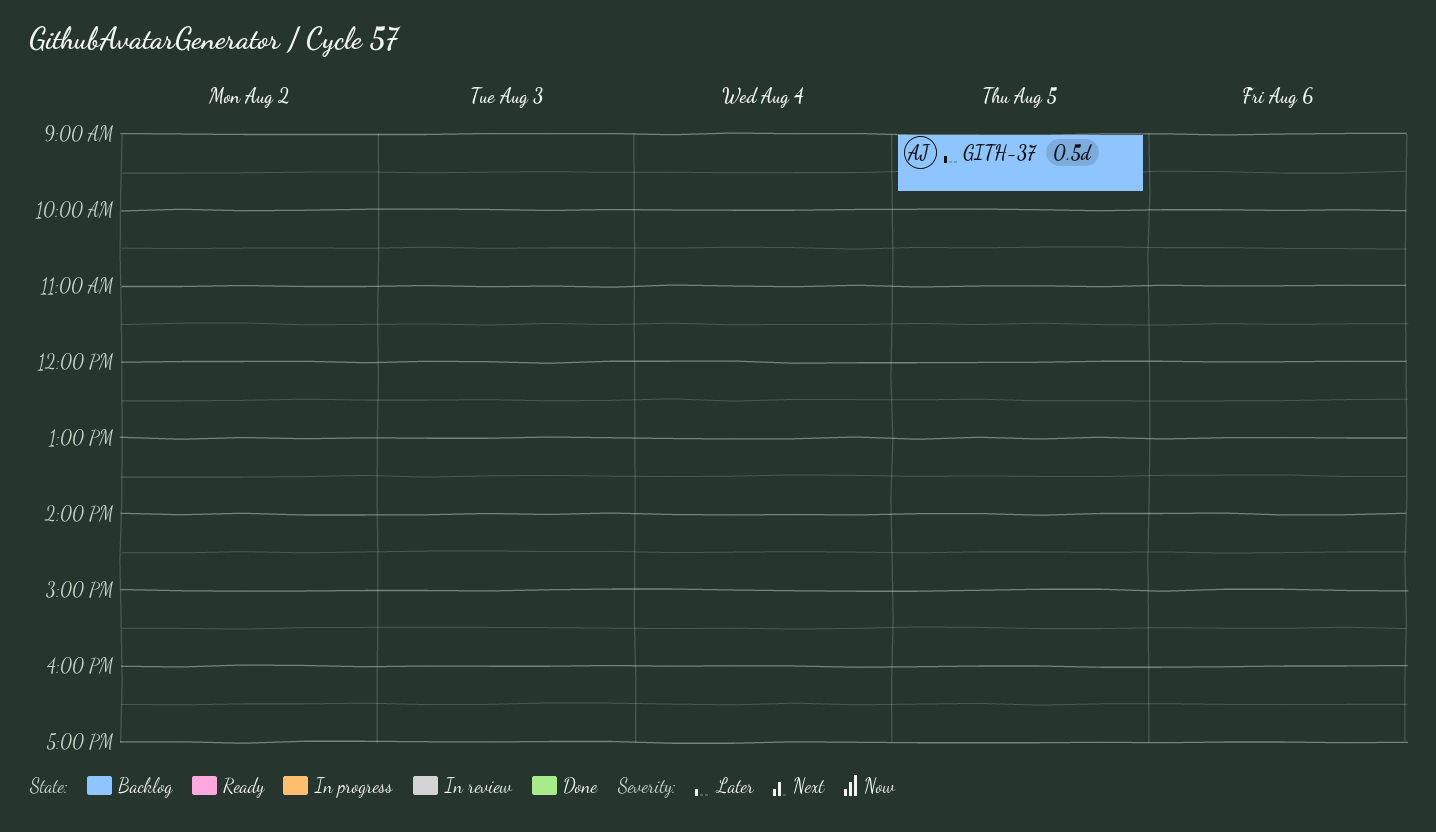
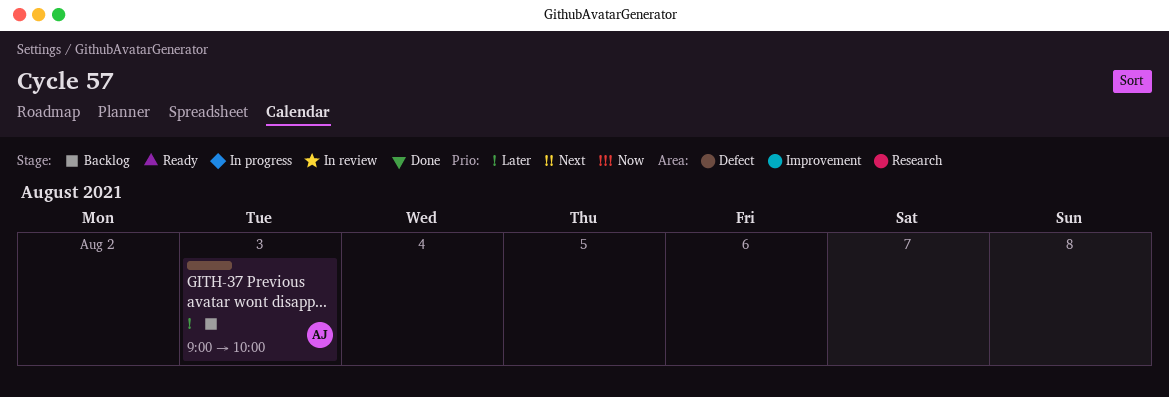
GITH-37, day: Aug 5 -> Aug 3
GITH-37, ends: 09:45 -> 10:00

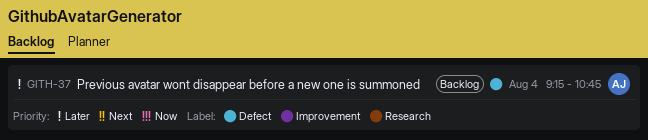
GITH-37, day: Aug 3 -> Aug 4
GITH-37, begins: 09:00 -> 09:15
GITH-37, ends: 10:00 -> 10:45

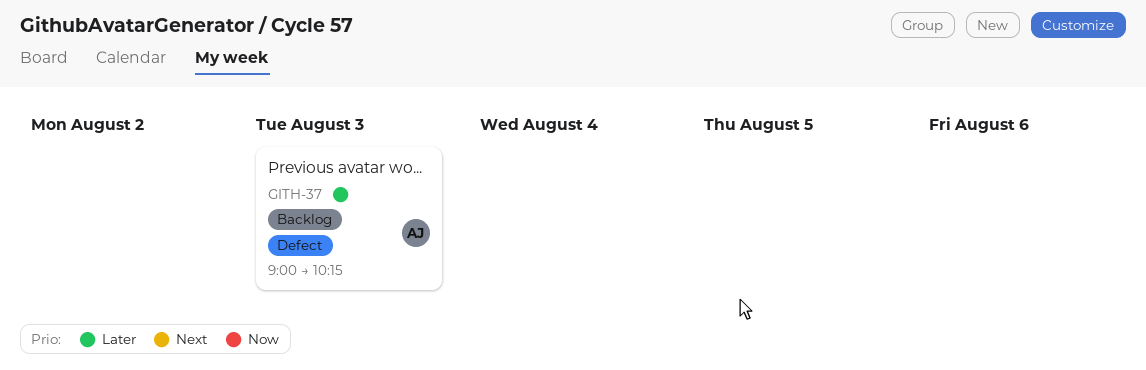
GITH-37, day: Aug 4 -> Aug 3
GITH-37, begins: 09:15 -> 09:00
GITH-37, ends: 10:45 -> 10:15

